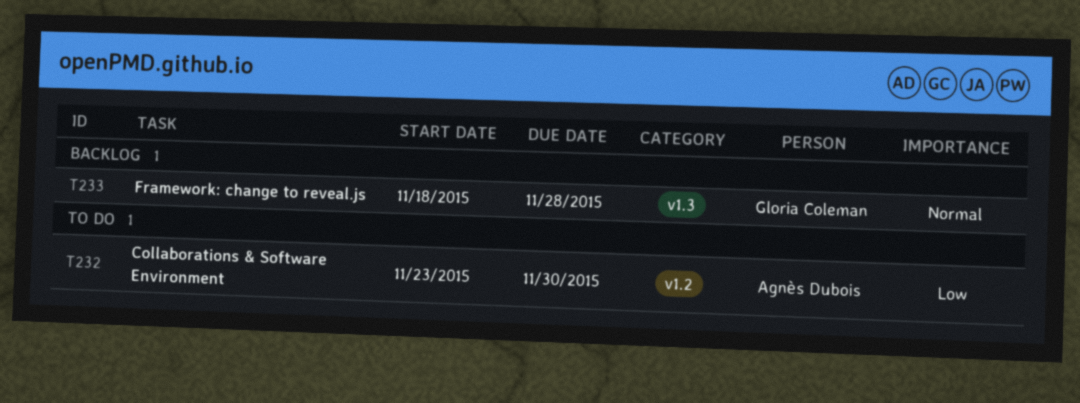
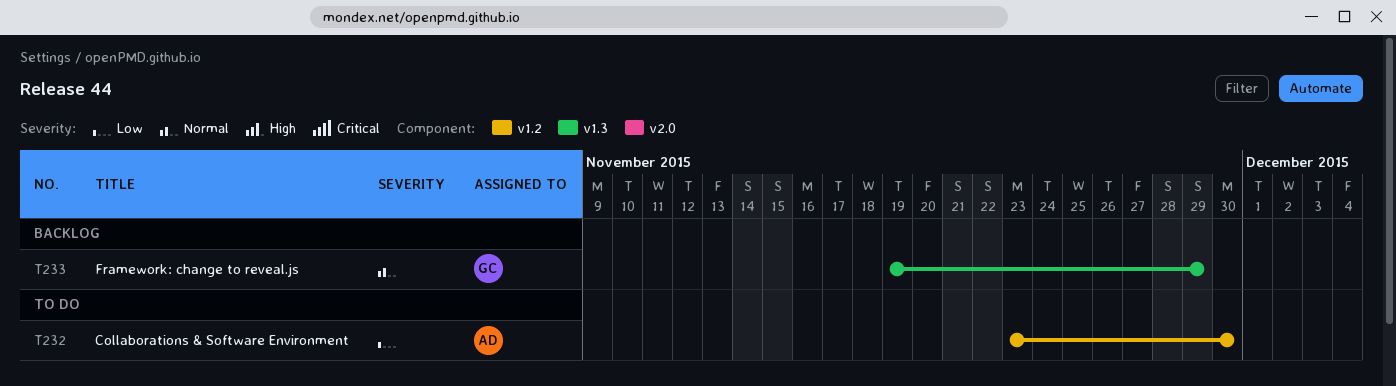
T233, start: Nov 18 -> Nov 19
T233, due: Nov 28 -> Nov 29

